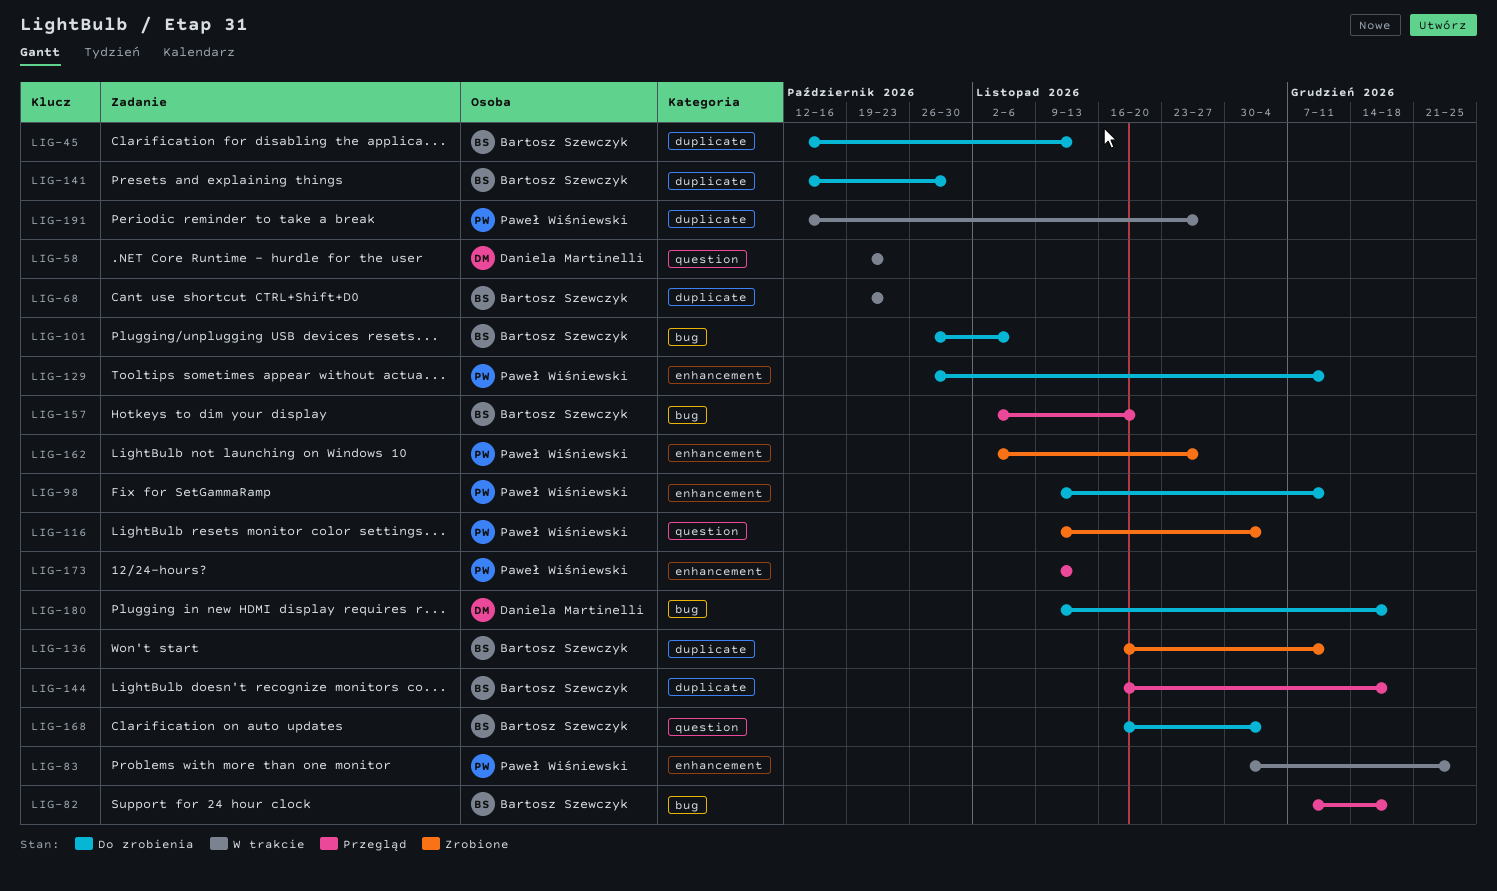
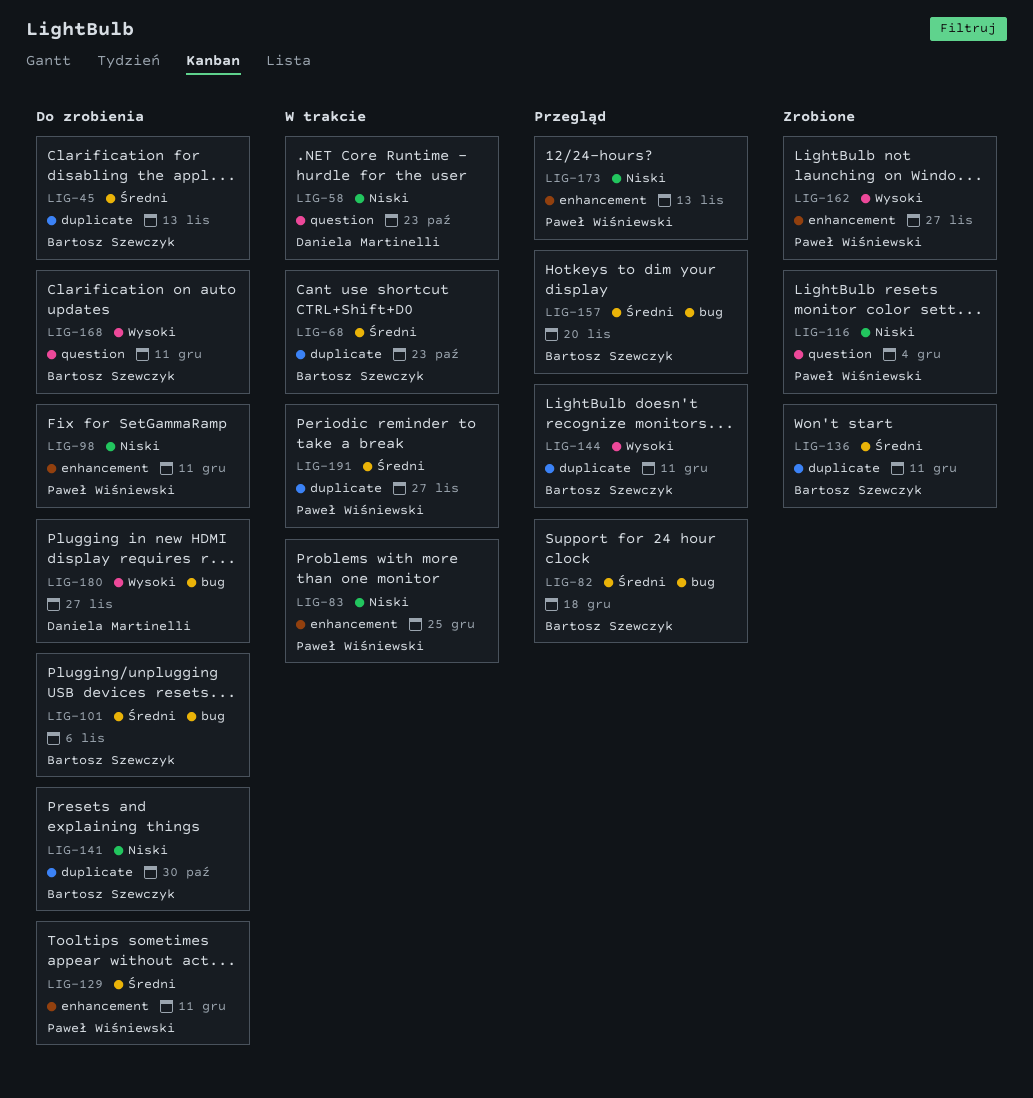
LIG-144, due: Dec 18 -> Dec 11
LIG-168, due: Dec 4 -> Dec 11
LIG-180, due: Dec 18 -> Nov 27

